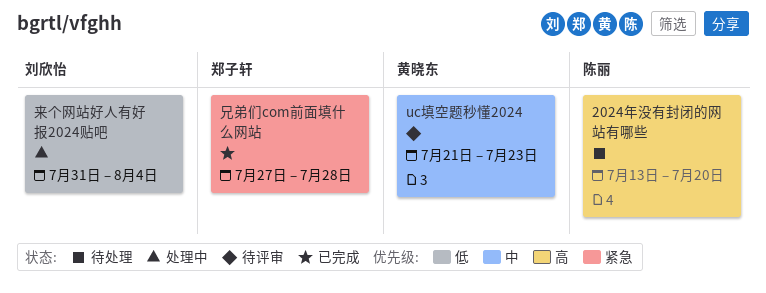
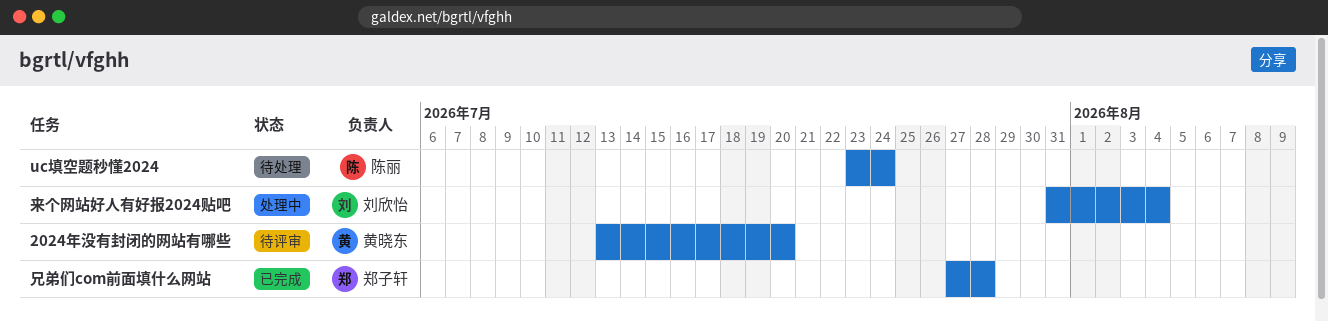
2024年没有封闭的网站有哪些, status: 待处理 -> 待评审
2024年没有封闭的网站有哪些, owner: 陈丽 -> 黄晓东
uc填空题秒懂2024, status: 待评审 -> 待处理
uc填空题秒懂2024, owner: 黄晓东 -> 陈丽
uc填空题秒懂2024, start: Jul 21 -> Jul 23
uc填空题秒懂2024, due: Jul 23 -> Jul 24

